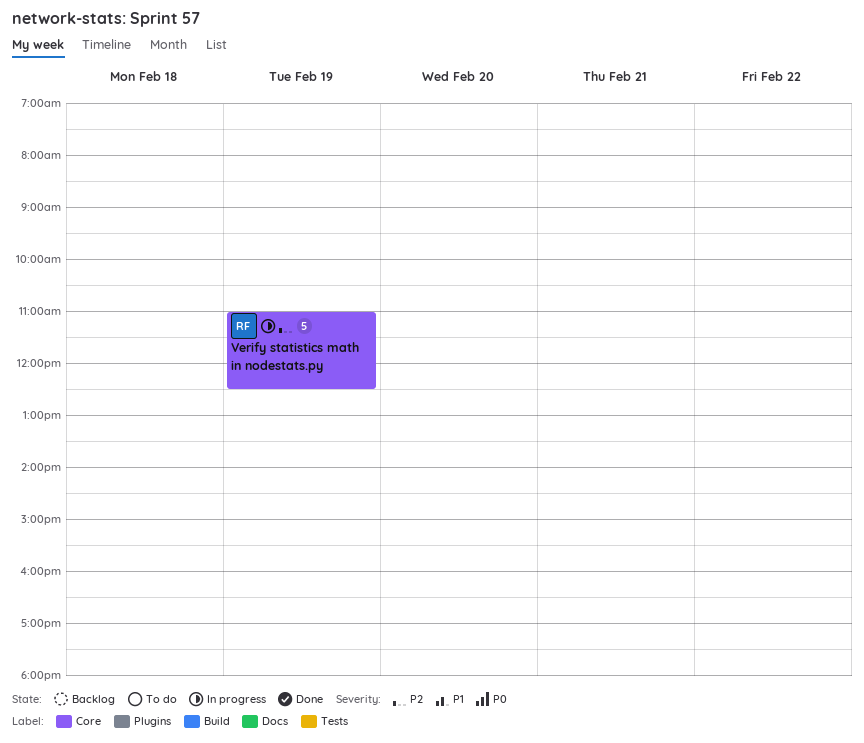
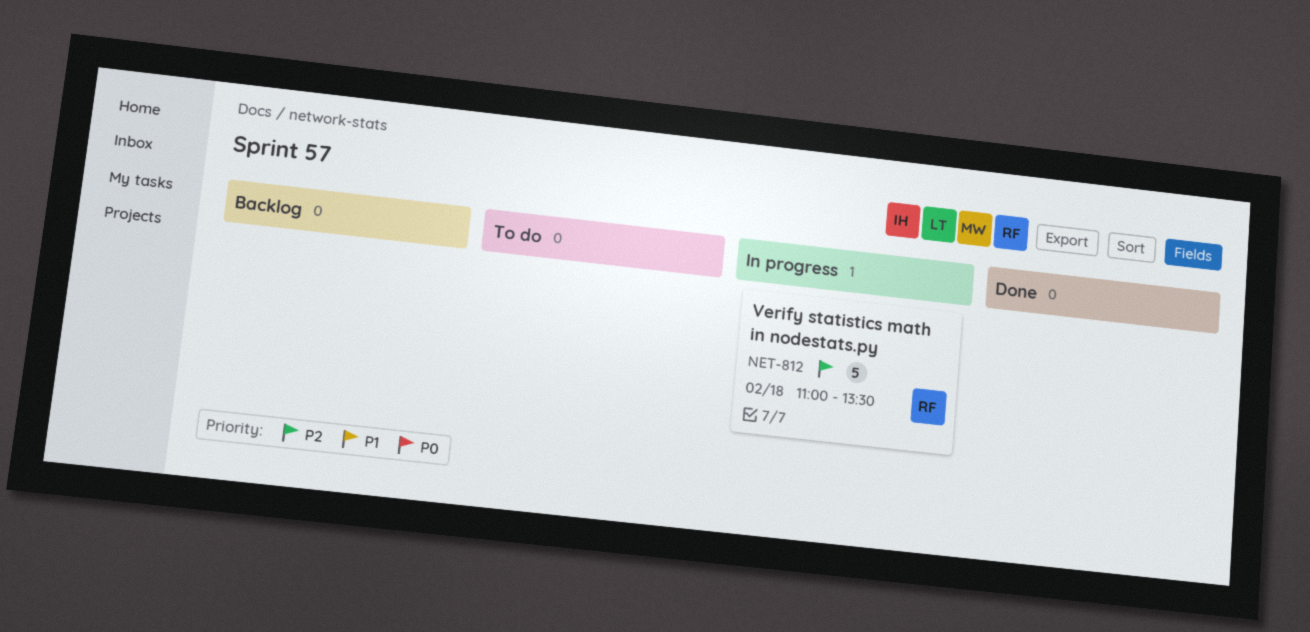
Verify statistics math in nodestats.py, day: Feb 19 -> Feb 18
Verify statistics math in nodestats.py, ends: 12:30 -> 13:30

